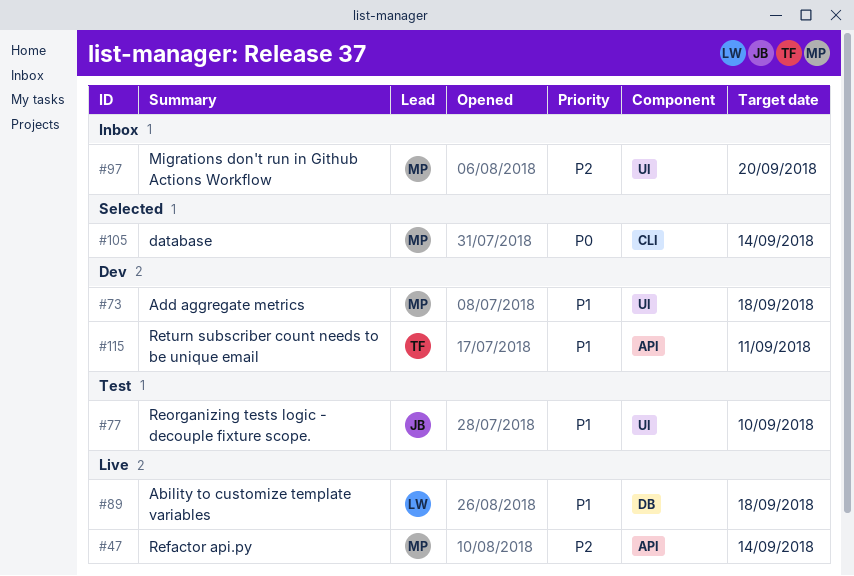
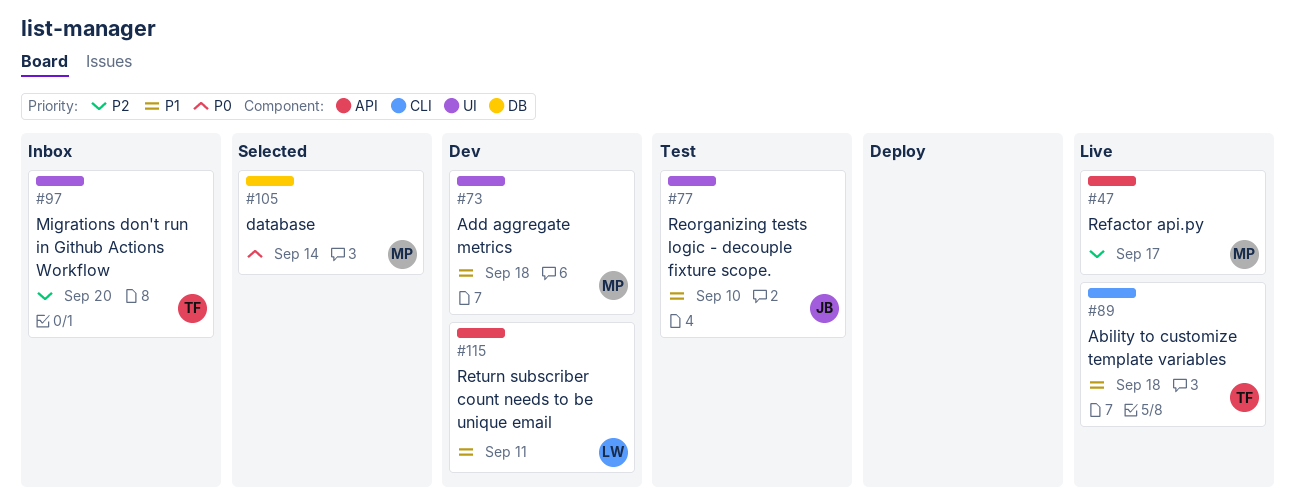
#47, due: Sep 14 -> Sep 17
#89, owner: LW -> TF
#89, label: DB -> CLI
#97, owner: MP -> TF
#105, label: CLI -> DB
#115, owner: TF -> LW

